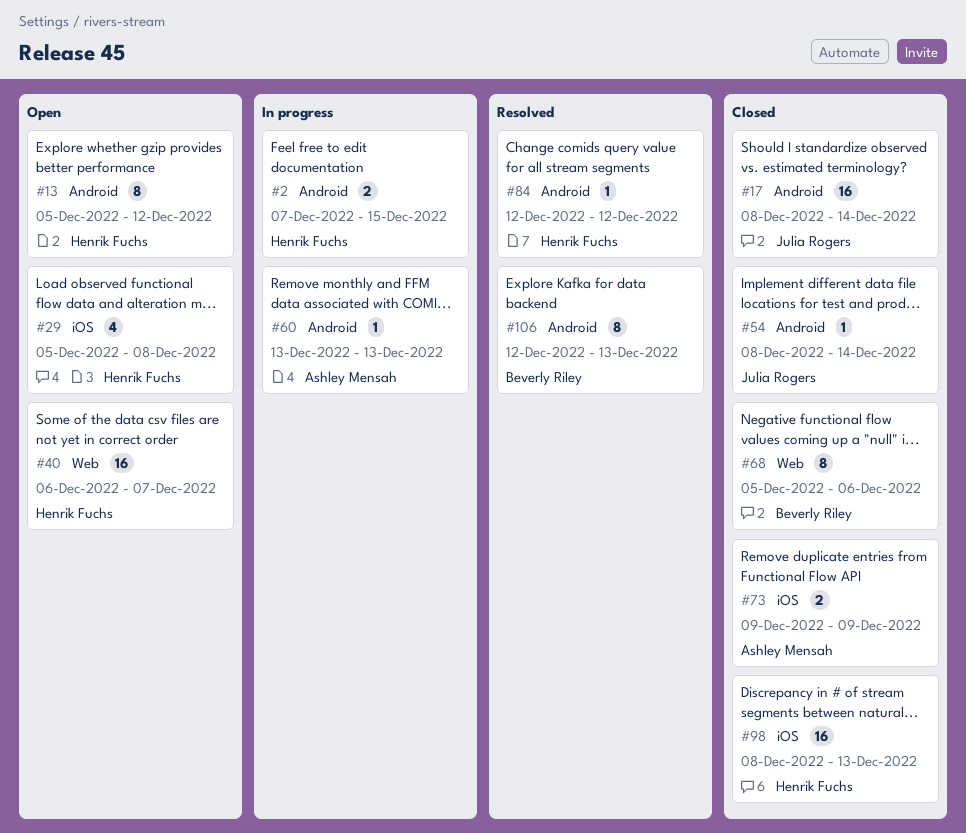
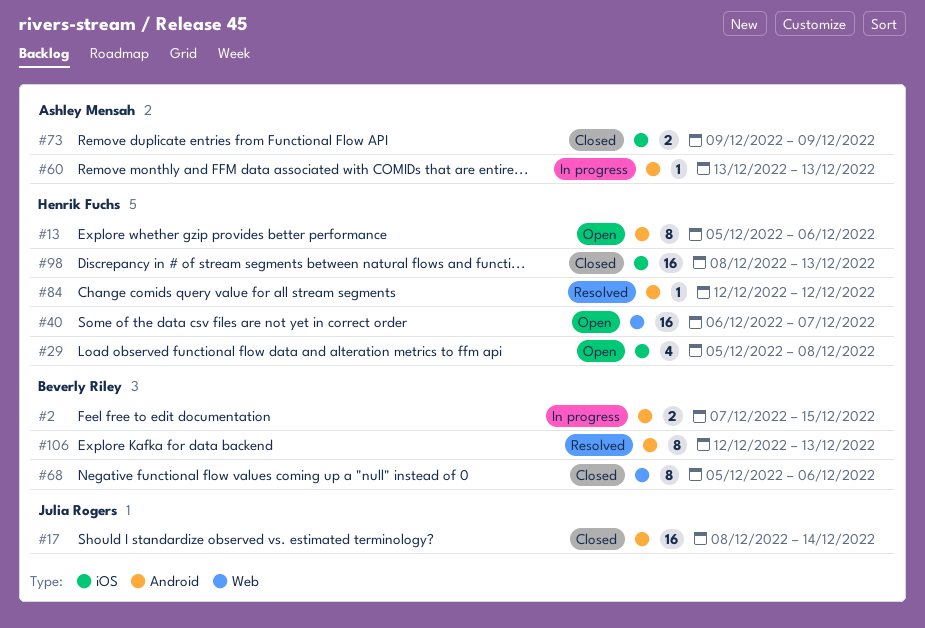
#2, owner: Henrik Fuchs -> Beverly Riley
#13, due: Dec 12 -> Dec 6
#54: present -> none

